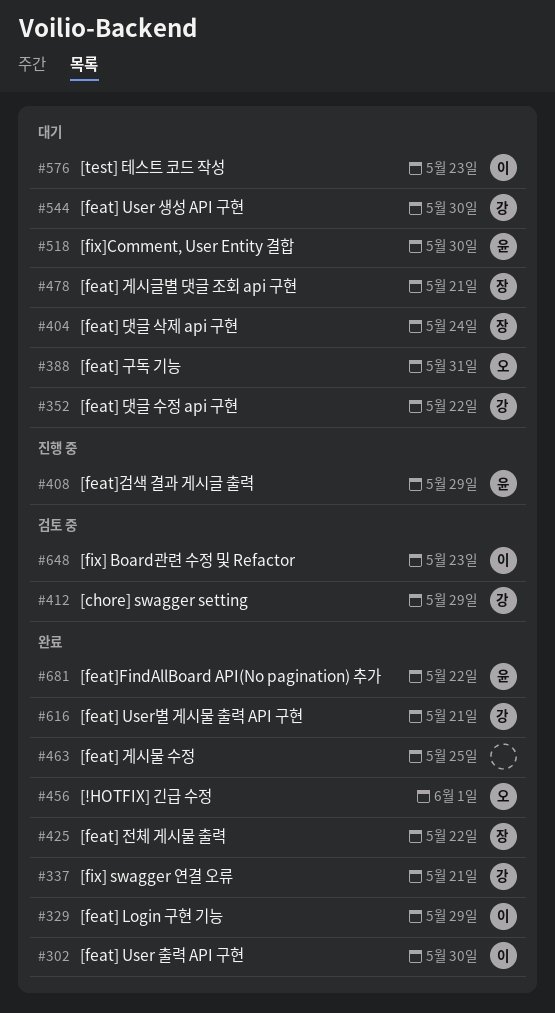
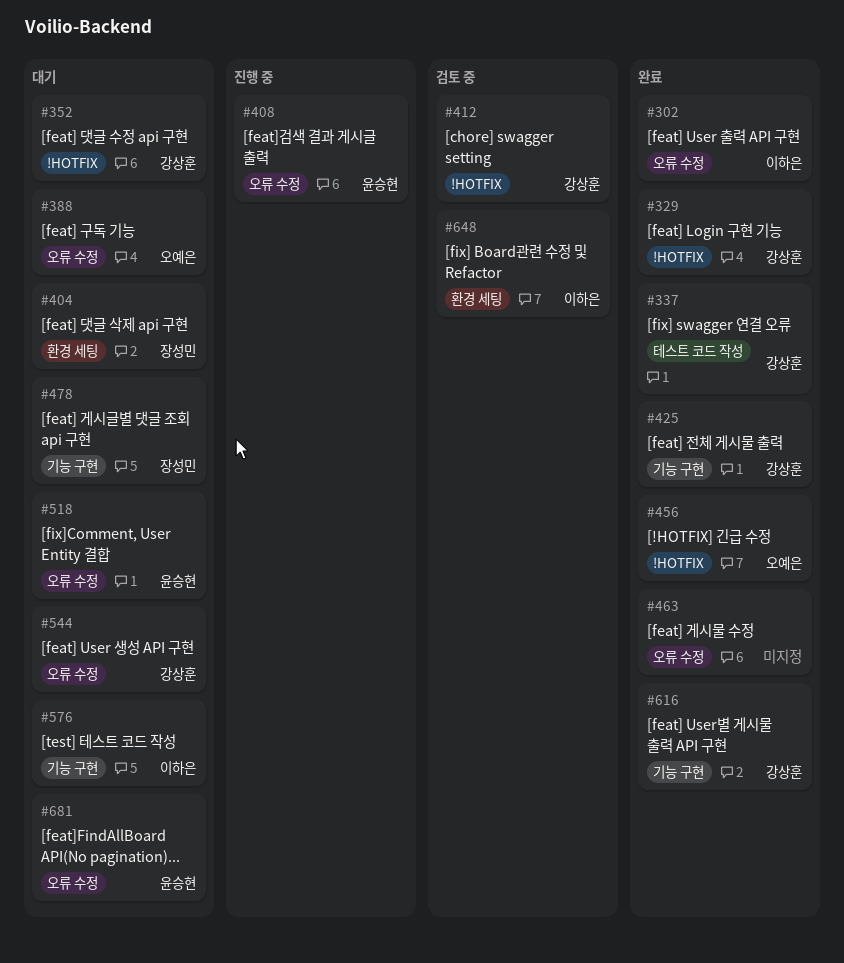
#329, owner: 이하은 -> 강상훈
#425, owner: 장성민 -> 강상훈
#681, status: 완료 -> 대기

